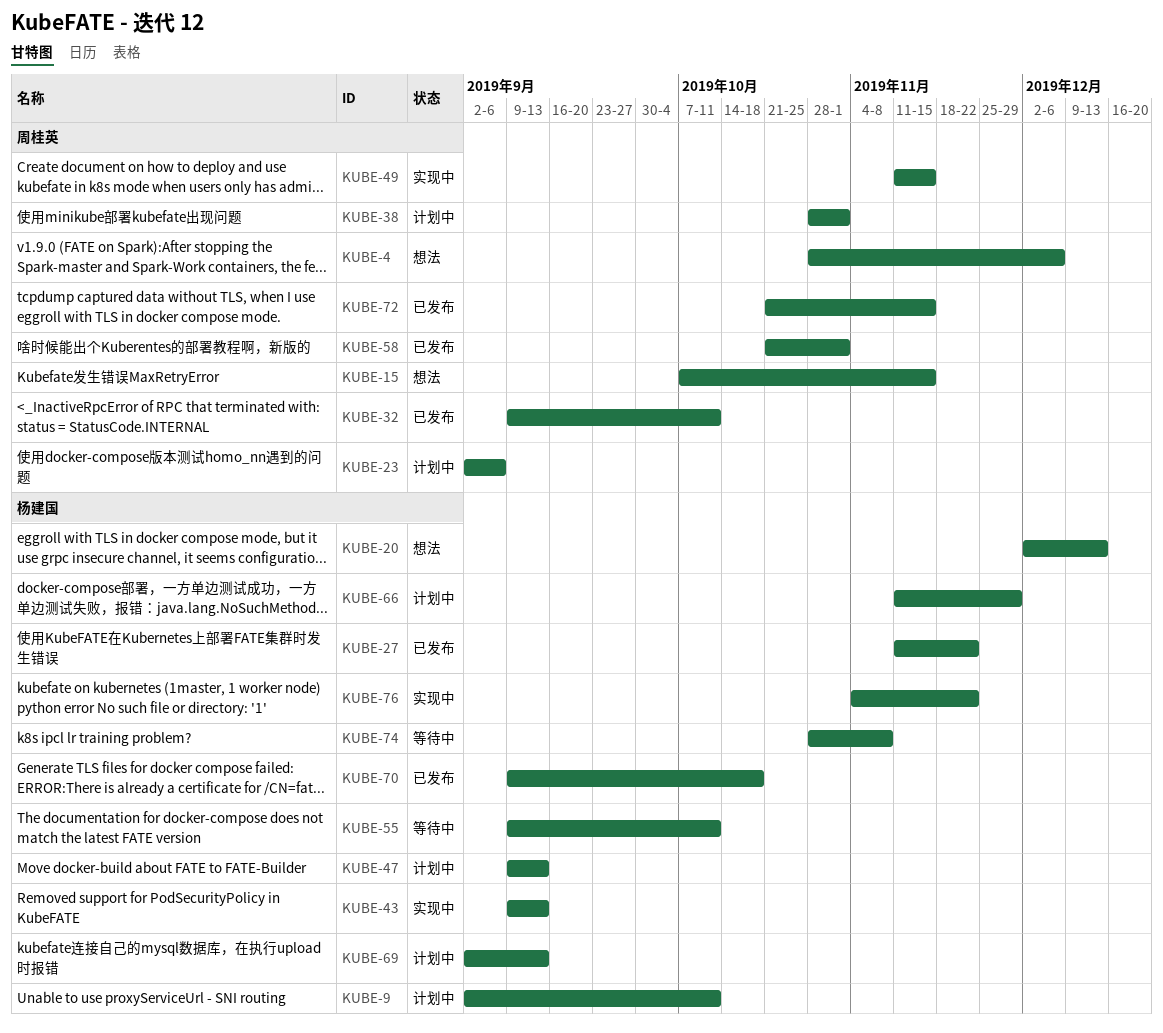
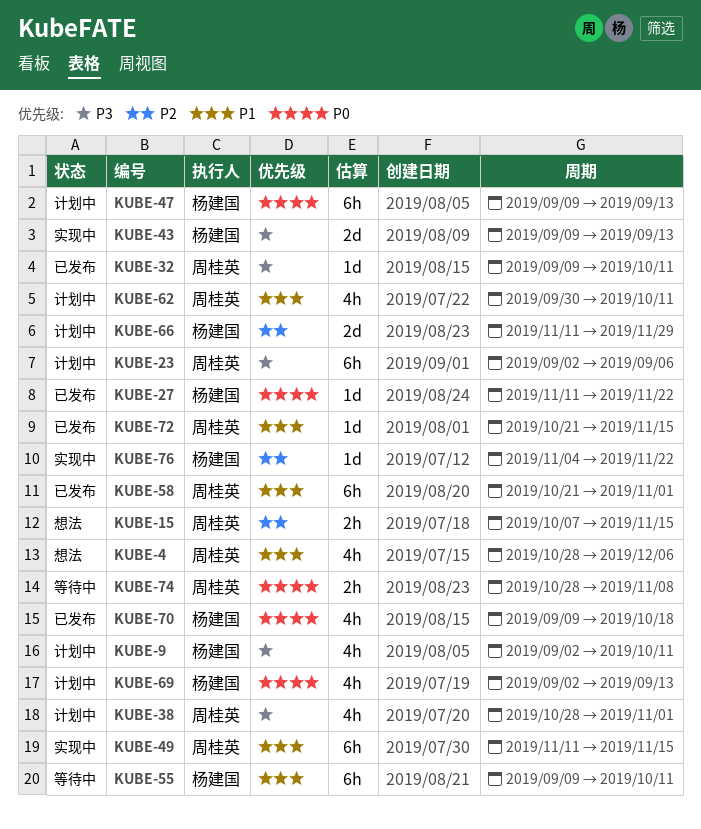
KUBE-20: present -> none
KUBE-62: none -> present
KUBE-74, owner: 杨建国 -> 周桂英

